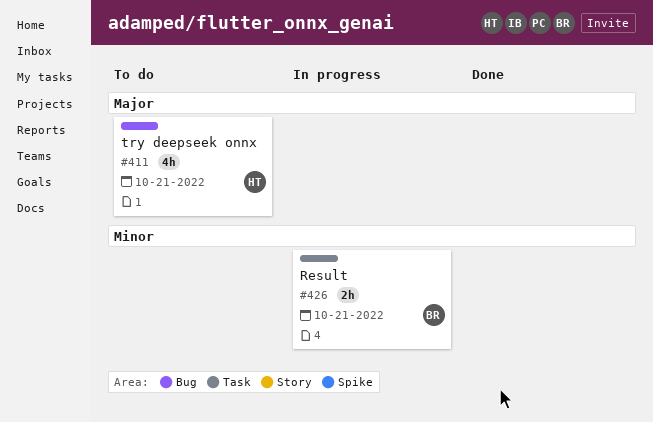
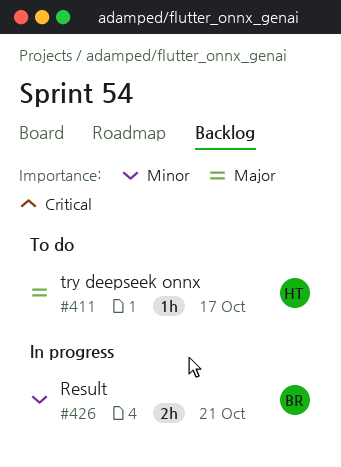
#411, estimate: 4h -> 1h
#411, due: Oct 21 -> Oct 17

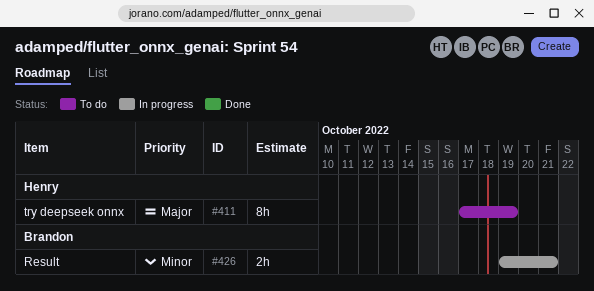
#411, estimate: 1h -> 8h
#411, due: Oct 17 -> Oct 19

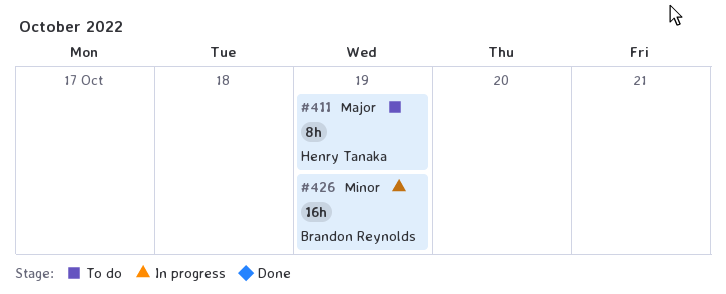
#426, estimate: 2h -> 16h
#426, due: Oct 21 -> Oct 19

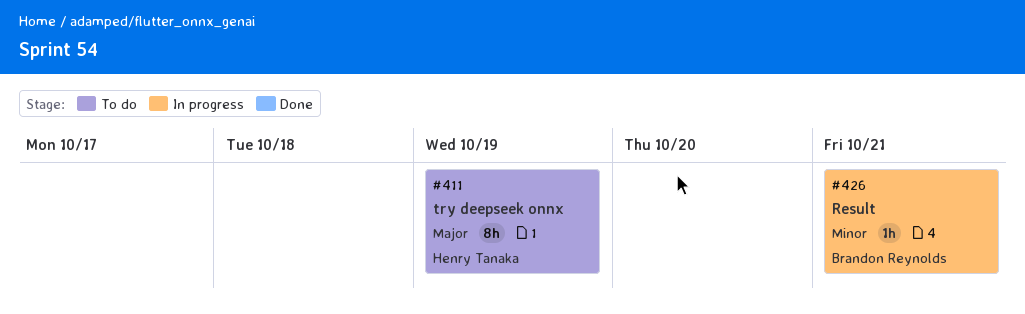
#426, estimate: 16h -> 1h
#426, due: Oct 19 -> Oct 21

